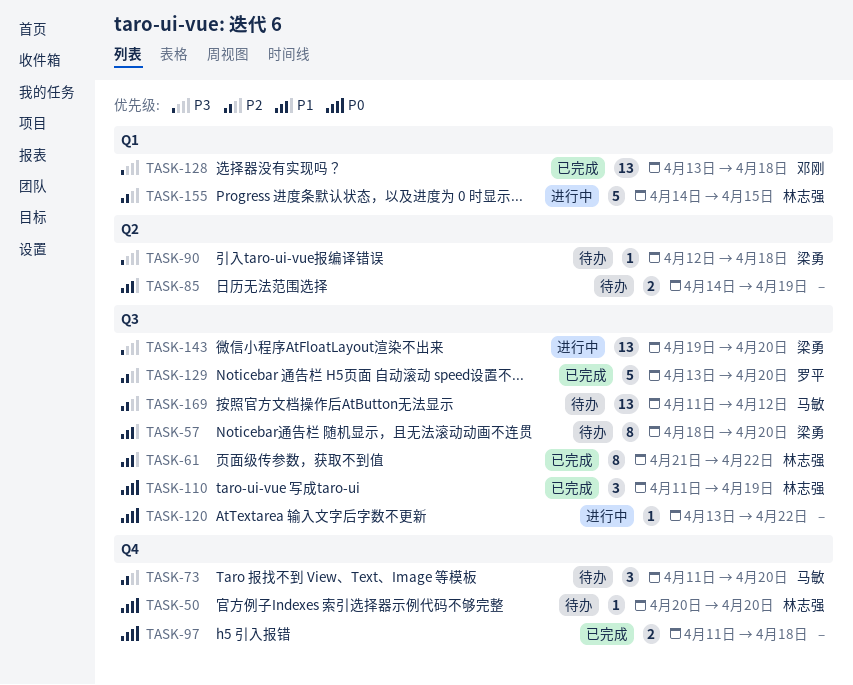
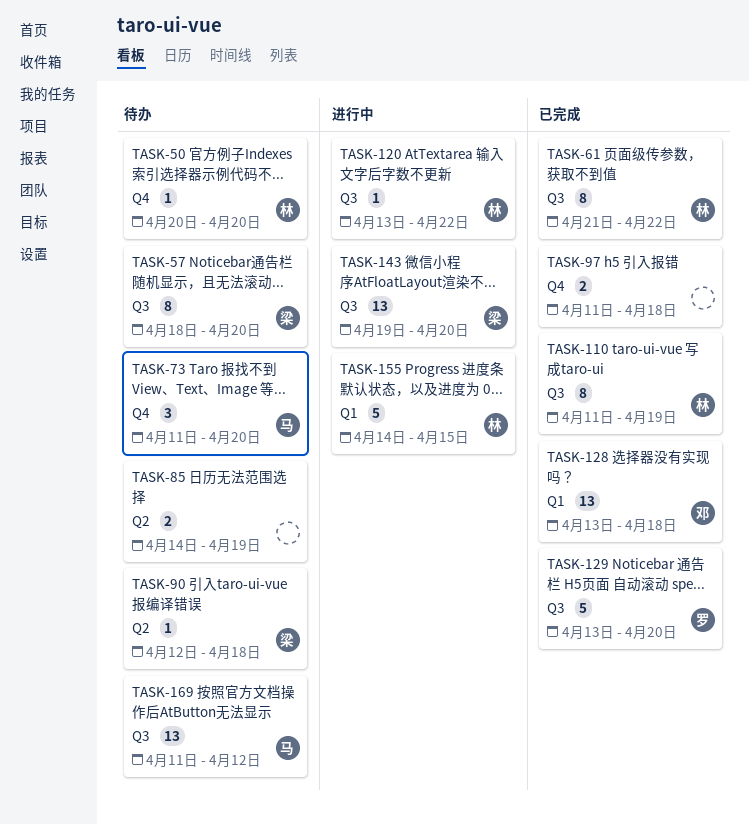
TASK-110, estimate: 3 -> 8
TASK-120, owner: none -> 林志强

